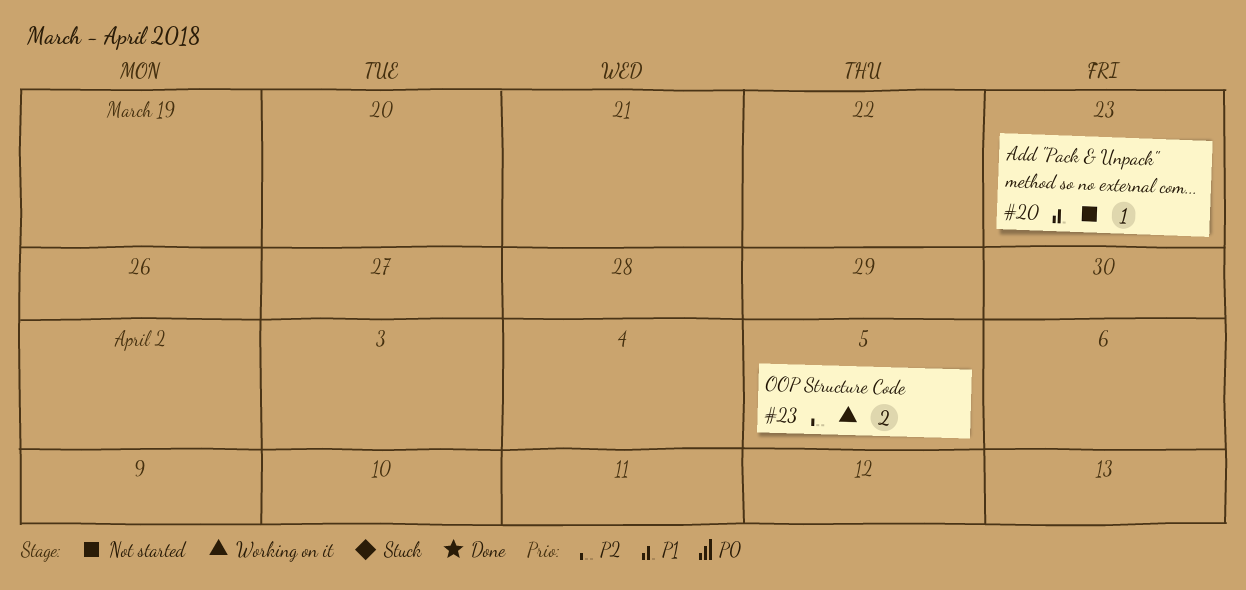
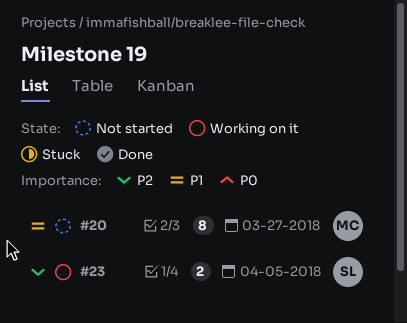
#20, estimate: 1 -> 8
#20, due: Mar 23 -> Mar 27

